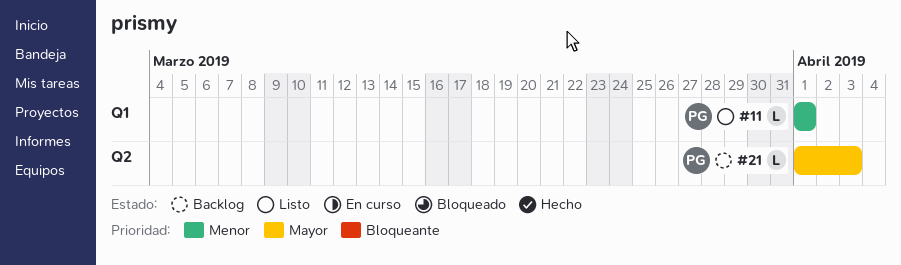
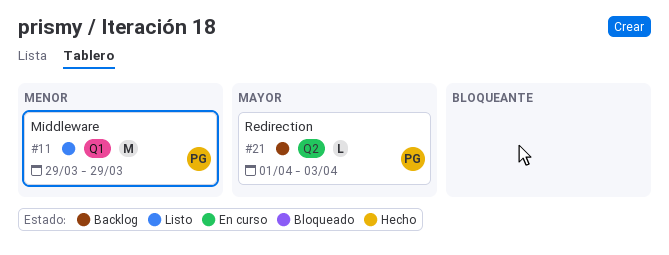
#11, estimate: L -> M
#11, start: Apr 1 -> Mar 29
#11, due: Apr 1 -> Mar 29

